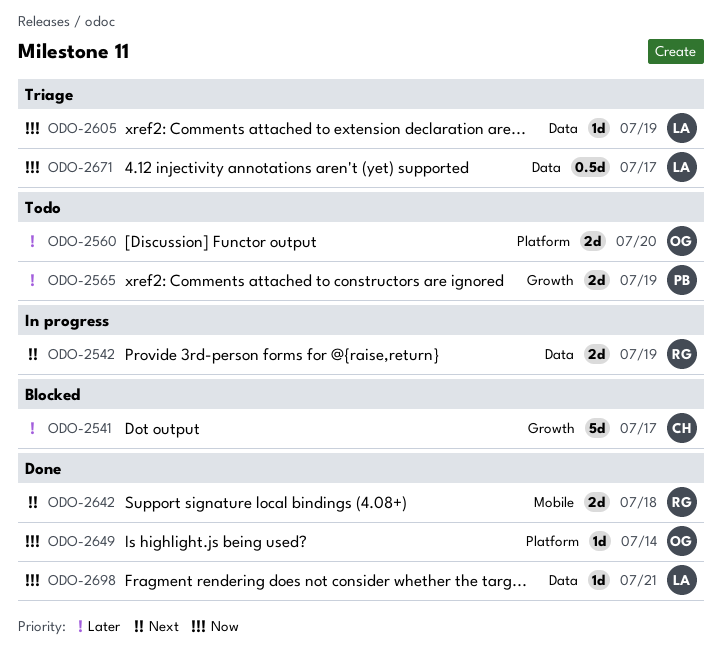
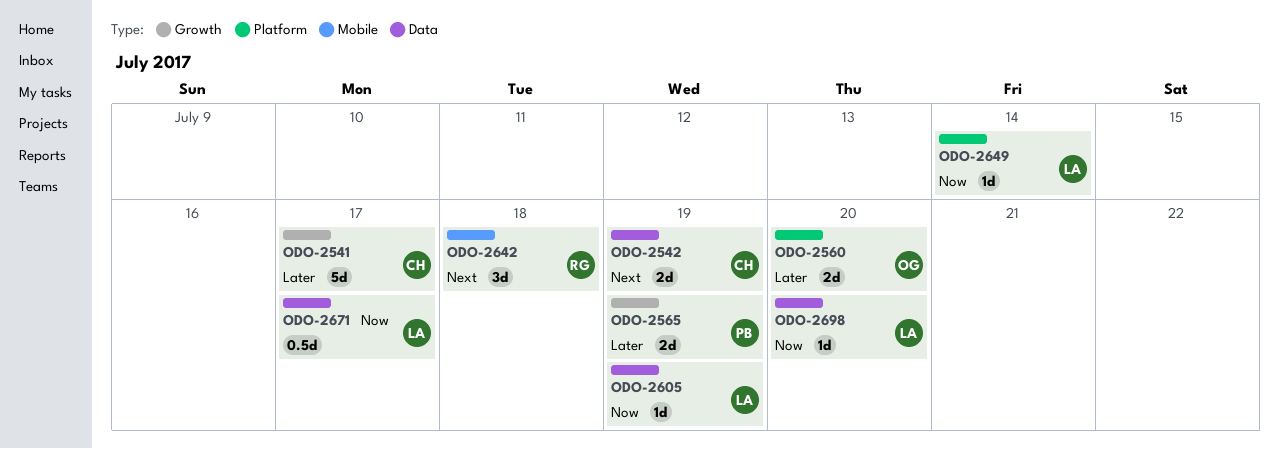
ODO-2542, owner: RG -> CH
ODO-2642, estimate: 2d -> 3d
ODO-2649, owner: OG -> LA
ODO-2698, due: Jul 21 -> Jul 20

